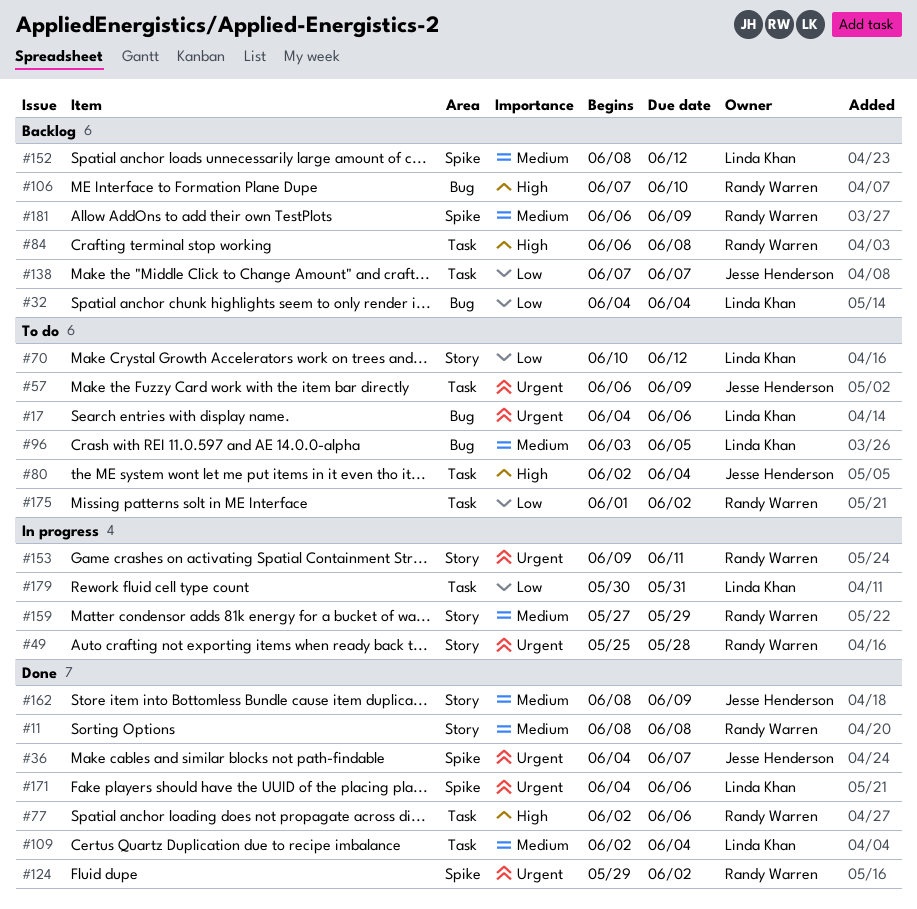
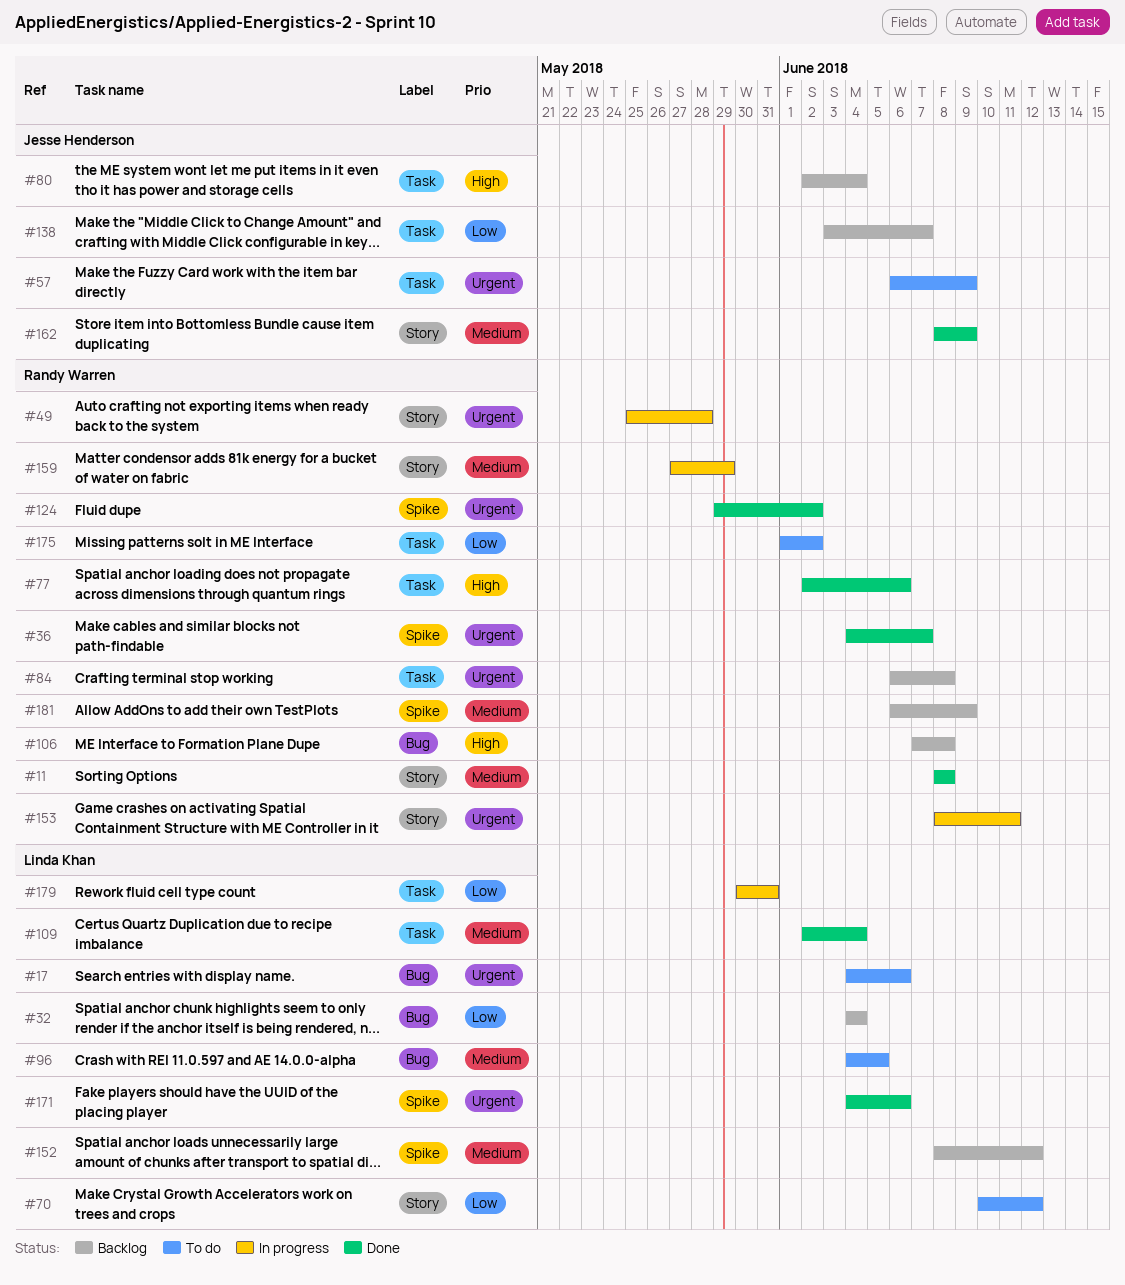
#36, owner: Jesse Henderson -> Randy Warren
#80, status: To do -> Backlog
#84, priority: High -> Urgent
#96, start: Jun 3 -> Jun 4
#106, due: Jun 10 -> Jun 8
#138, start: Jun 7 -> Jun 3
#153, start: Jun 9 -> Jun 8

